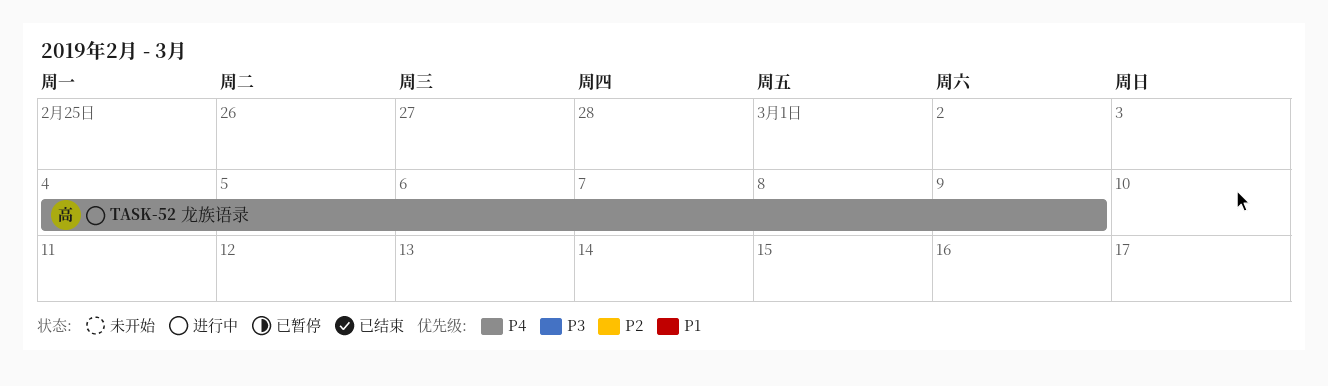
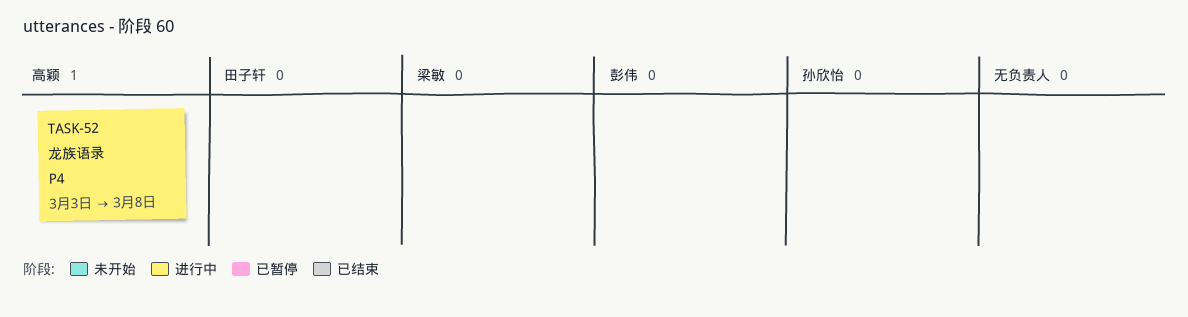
TASK-52, start: Mar 4 -> Mar 3
TASK-52, due: Mar 9 -> Mar 8

